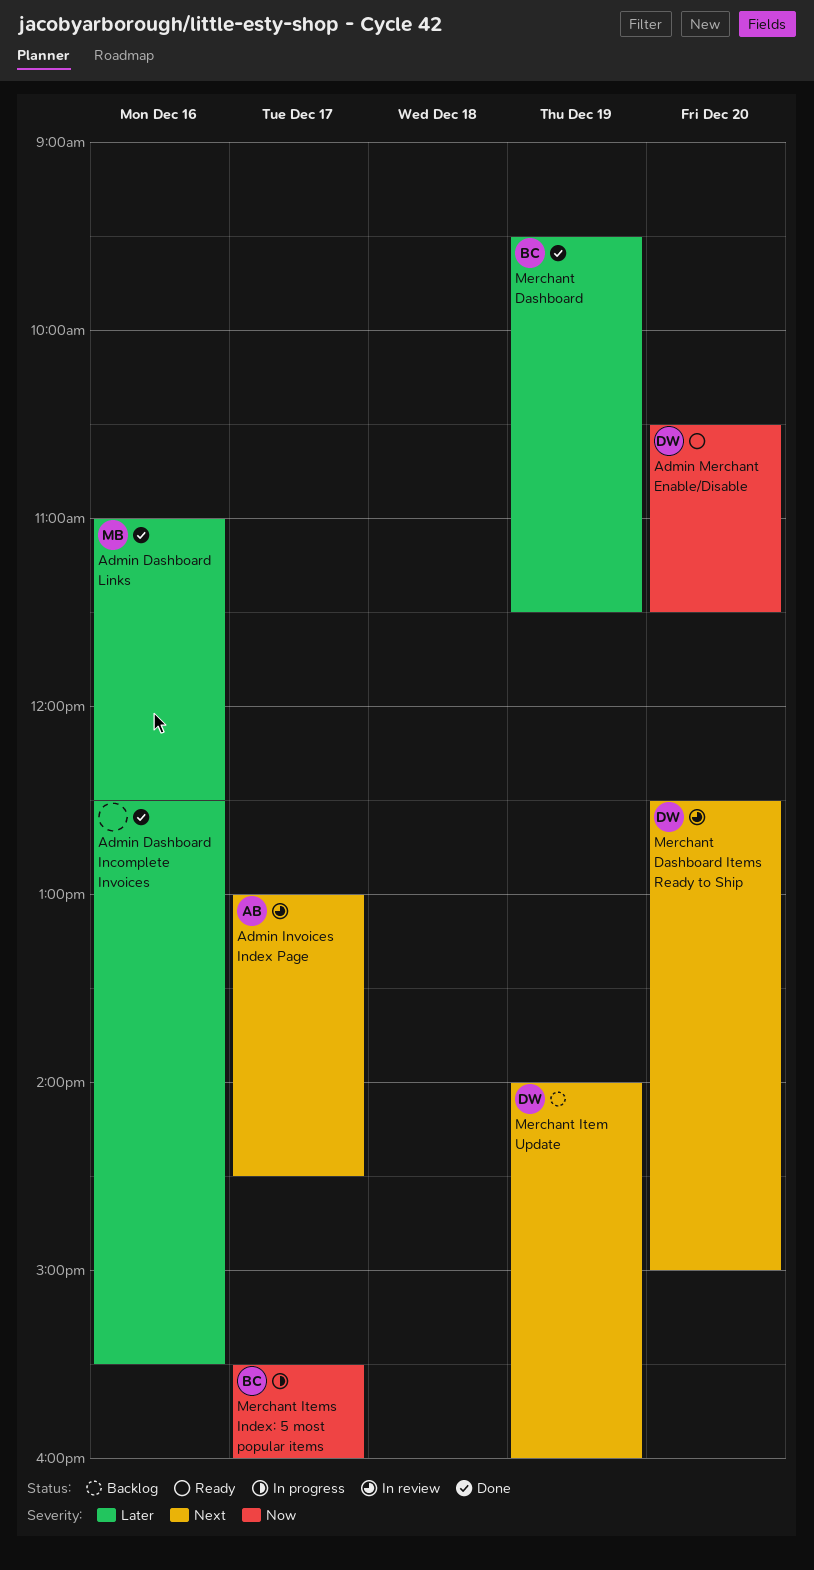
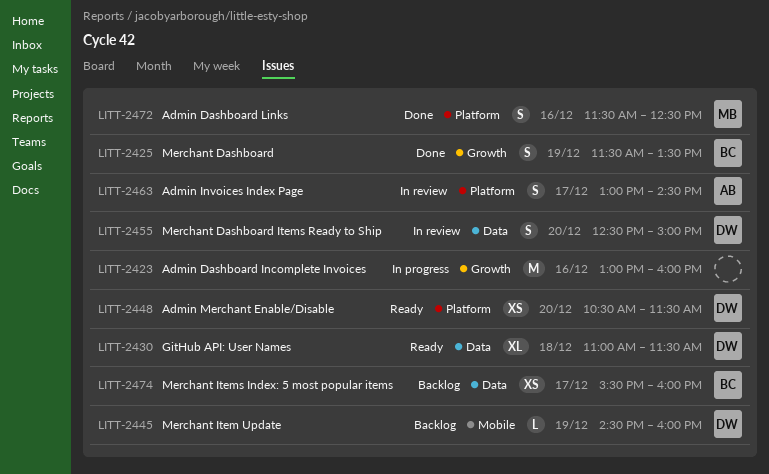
Admin Dashboard Incomplete Invoices, status: Done -> In progress
Admin Dashboard Incomplete Invoices, begins: 12:30 -> 13:00
Admin Dashboard Incomplete Invoices, ends: 15:30 -> 16:00
Admin Dashboard Links, begins: 11:00 -> 11:30
GitHub API: User Names: none -> present
Merchant Dashboard, begins: 09:30 -> 11:30
Merchant Dashboard, ends: 11:30 -> 13:30
Merchant Item Update, begins: 14:00 -> 14:30
Merchant Items Index: 5 most popular items, status: In progress -> Backlog

